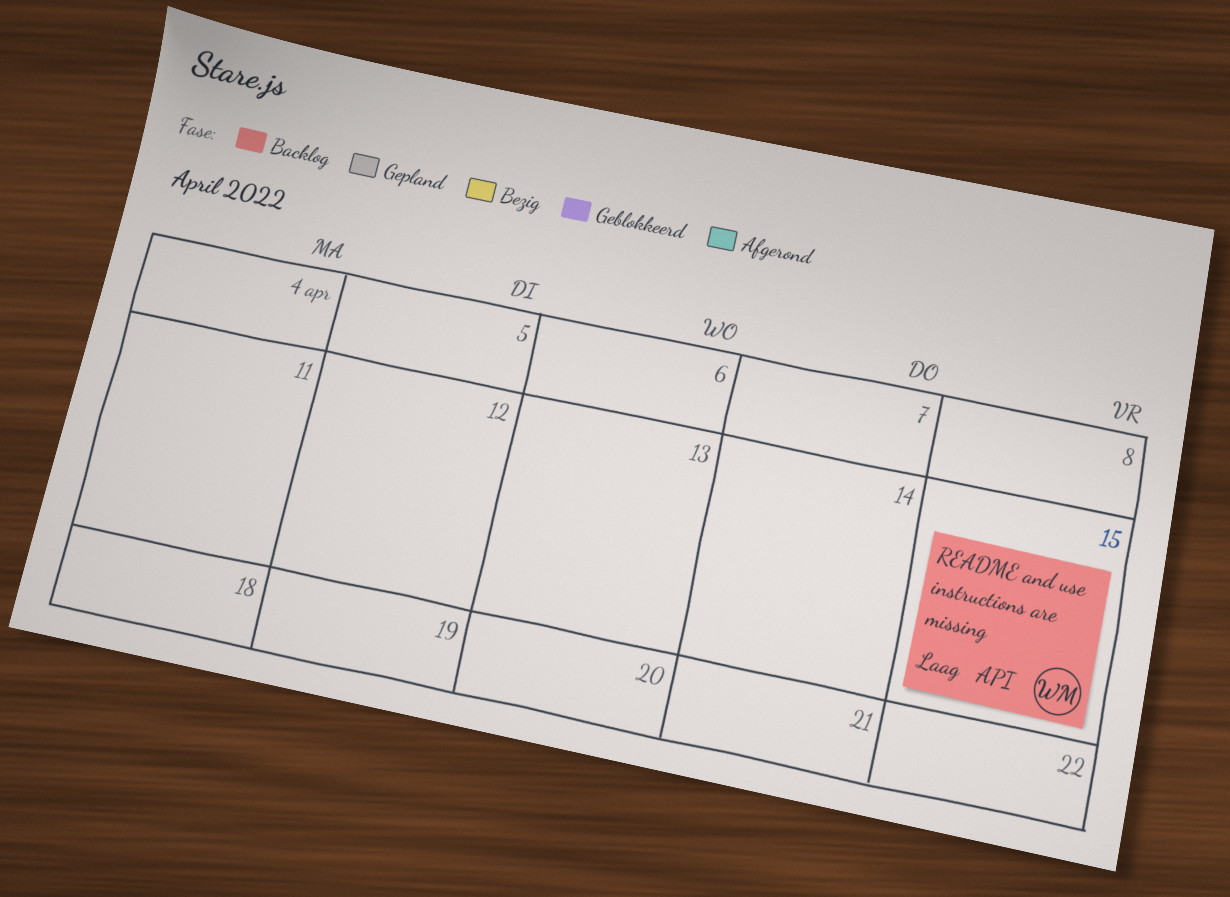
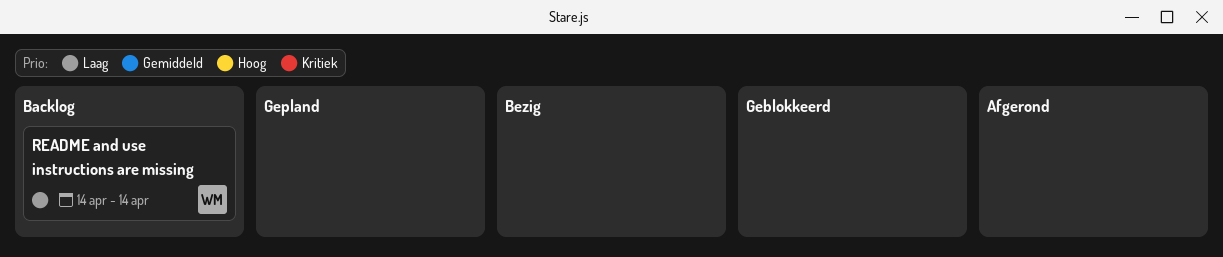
README and use instructions are missing, due: Apr 15 -> Apr 14

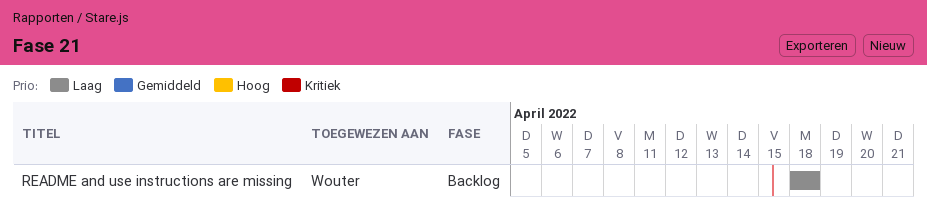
README and use instructions are missing, start: Apr 14 -> Apr 18
README and use instructions are missing, due: Apr 14 -> Apr 18

